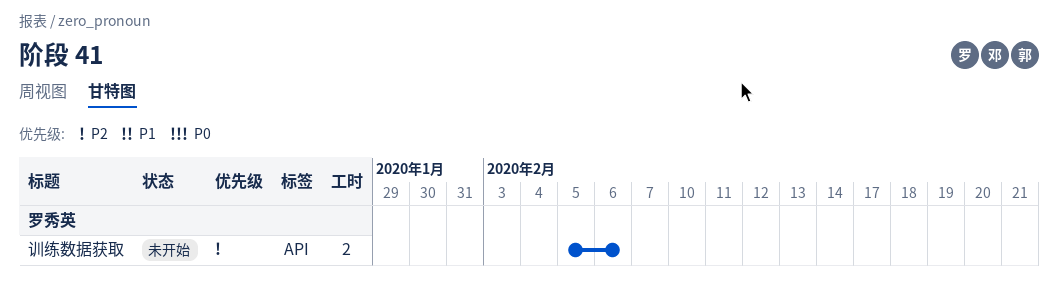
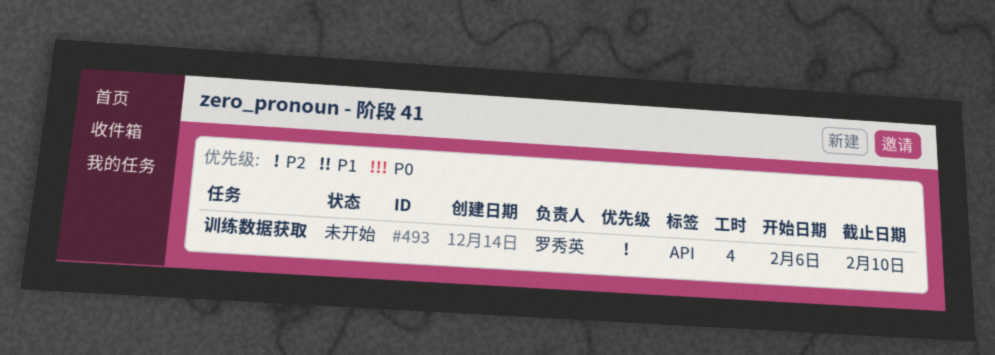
训练数据获取, estimate: 2 -> 4
训练数据获取, start: Feb 5 -> Feb 6
训练数据获取, due: Feb 6 -> Feb 10

